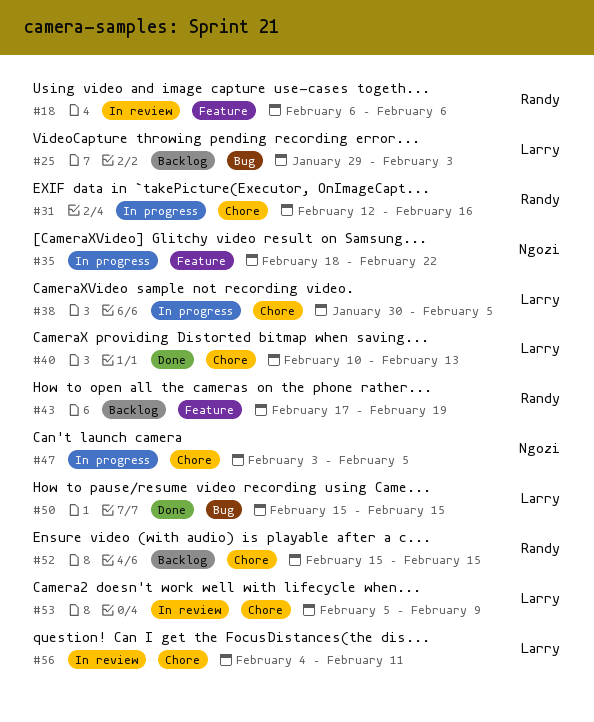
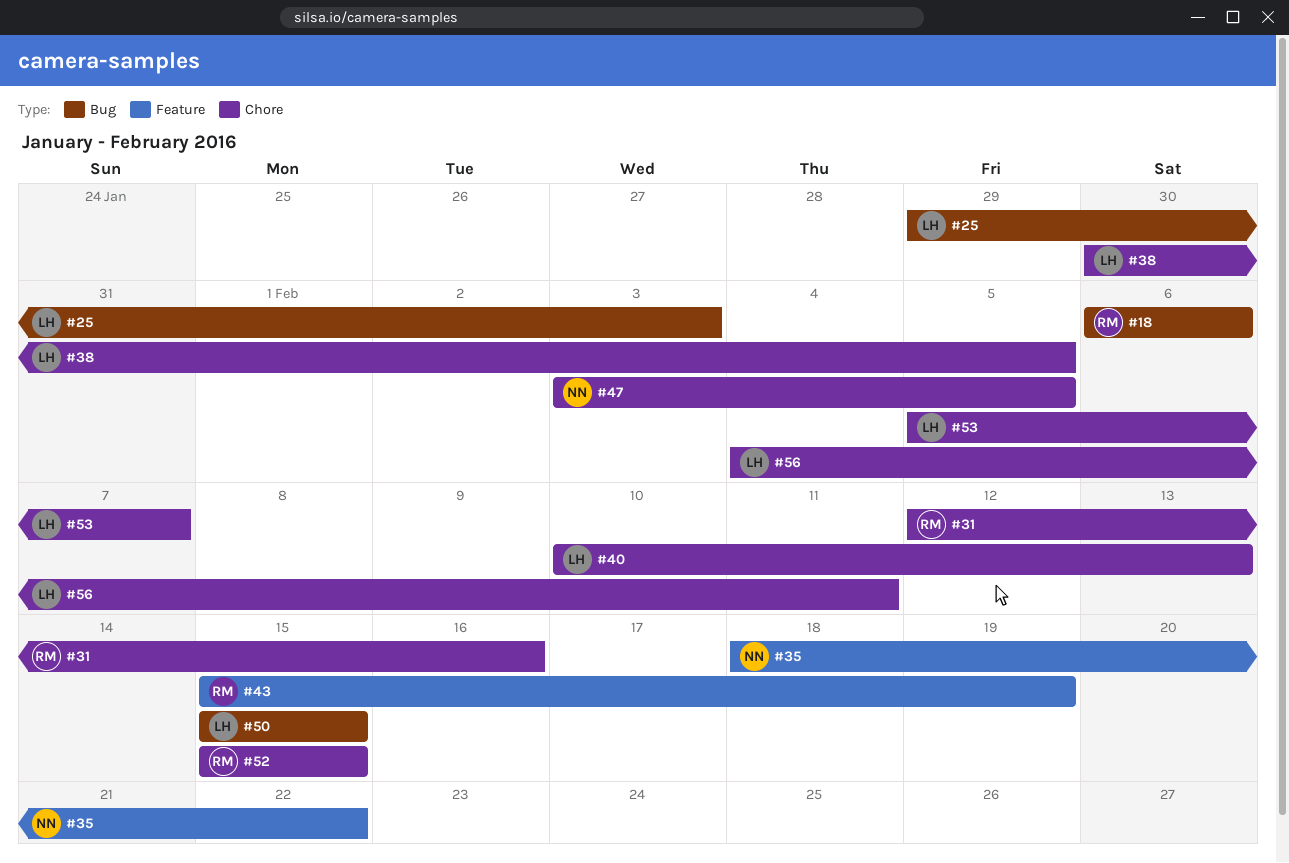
#18, label: Feature -> Bug
#43, start: Feb 17 -> Feb 15
#53, due: Feb 9 -> Feb 7

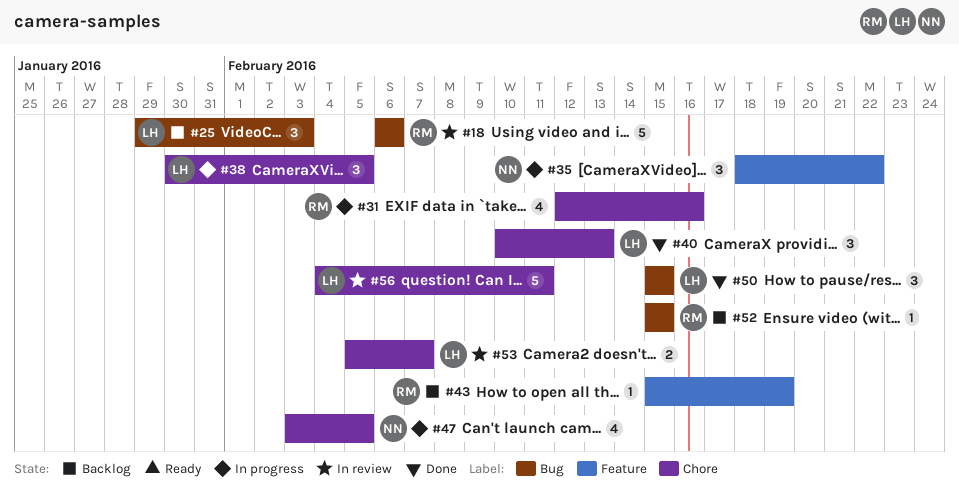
#52, label: Chore -> Bug

